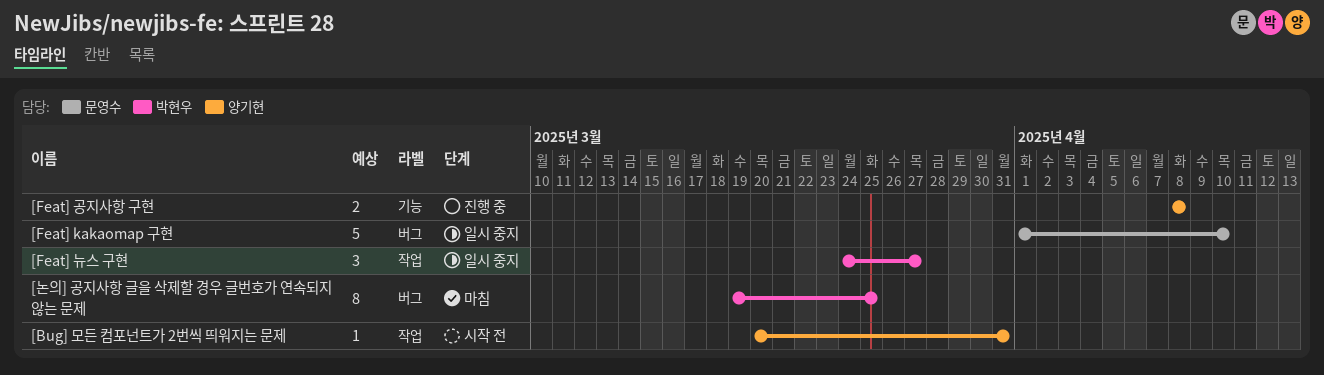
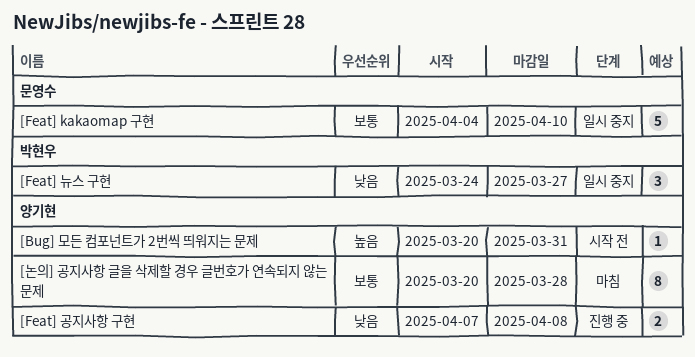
[Feat] kakaomap 구현, start: Apr 1 -> Apr 4
[Feat] 공지사항 구현, start: Apr 8 -> Apr 7
[논의] 공지사항 글을 삭제할 경우 글번호가 연속되지 않는 문제, owner: 박현우 -> 양기현
[논의] 공지사항 글을 삭제할 경우 글번호가 연속되지 않는 문제, start: Mar 19 -> Mar 20
[논의] 공지사항 글을 삭제할 경우 글번호가 연속되지 않는 문제, due: Mar 25 -> Mar 28

